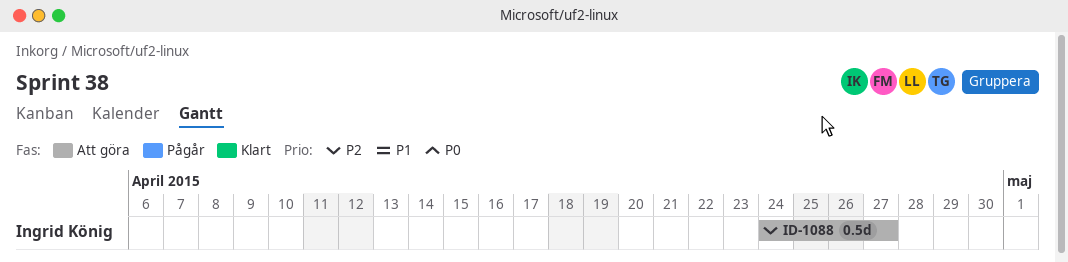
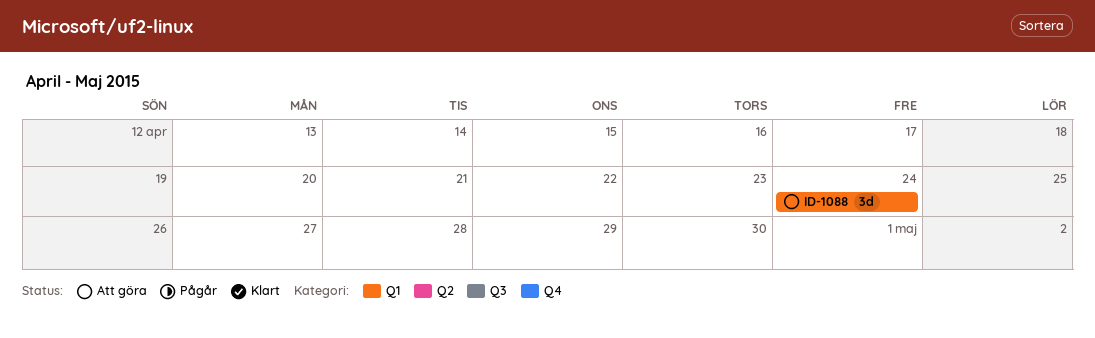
ID-1088, estimate: 0.5d -> 3d
ID-1088, due: Apr 27 -> Apr 24

